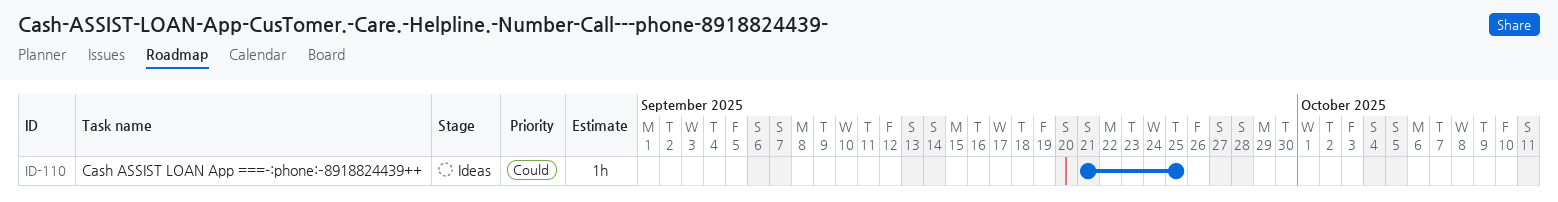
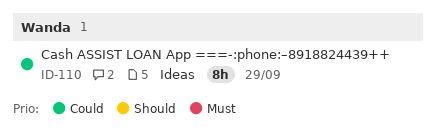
ID-110, estimate: 1h -> 8h
ID-110, due: Sep 25 -> Sep 29

